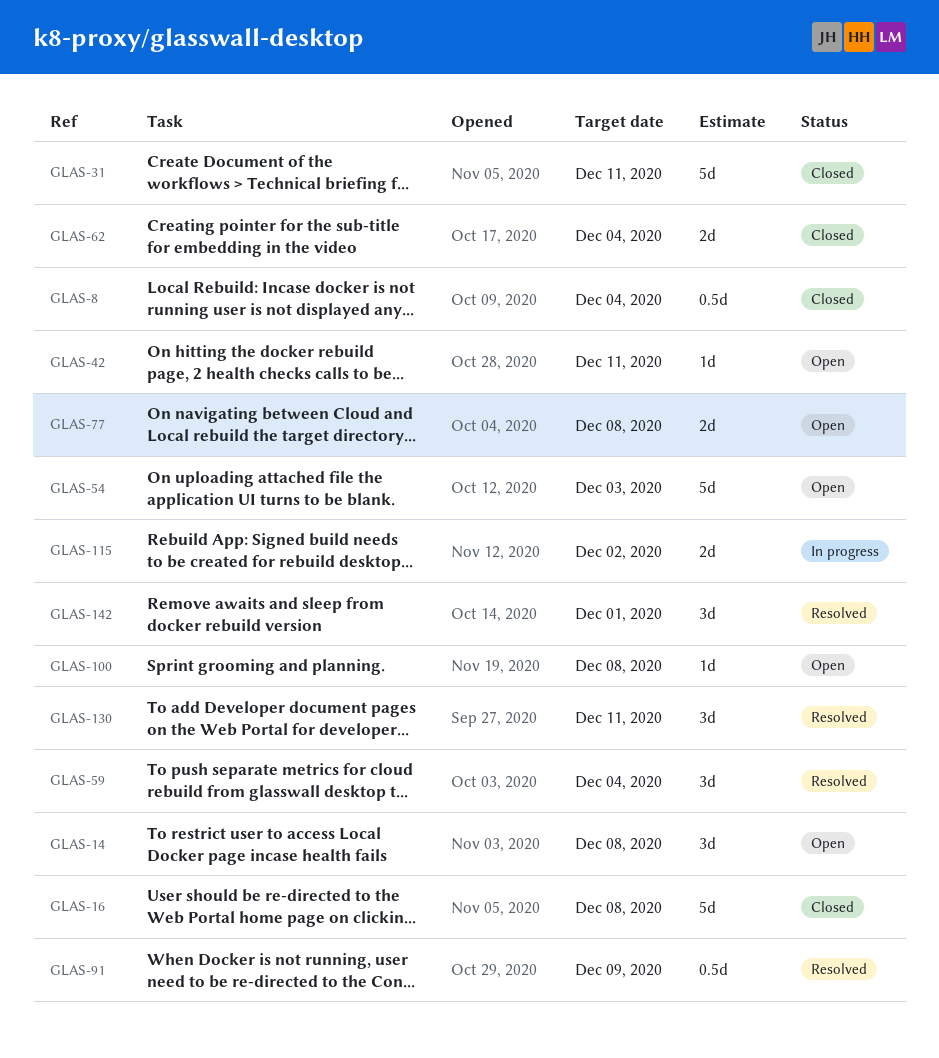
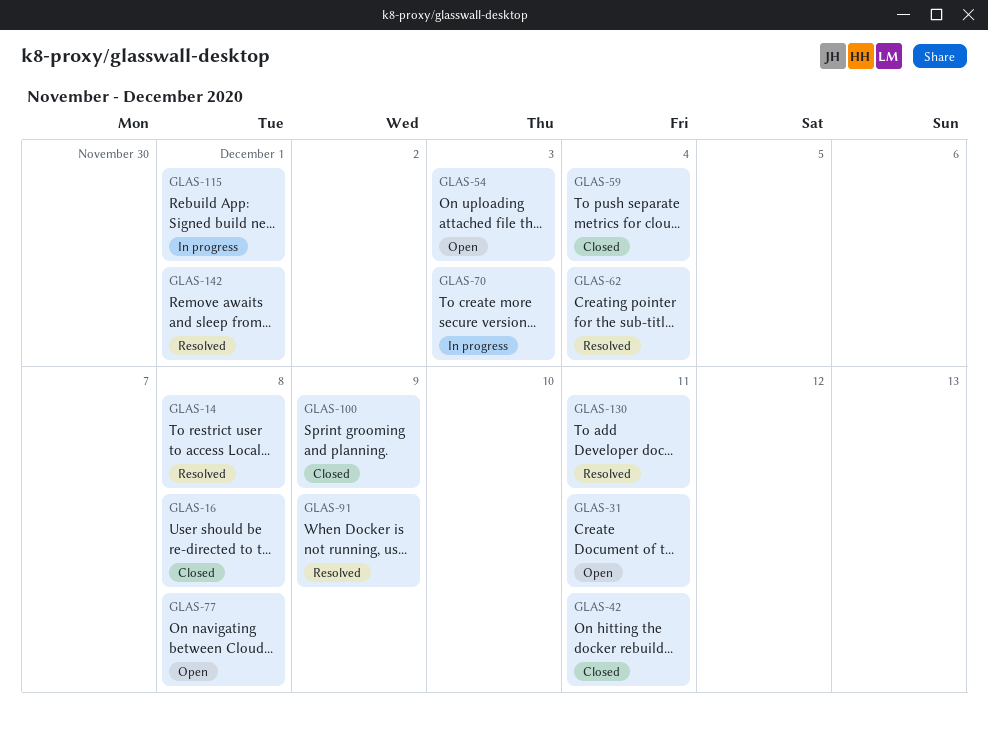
GLAS-8: present -> none
GLAS-14, status: Open -> Resolved
GLAS-31, status: Closed -> Open
GLAS-42, status: Open -> Closed
GLAS-59, status: Resolved -> Closed
GLAS-62, status: Closed -> Resolved
GLAS-70: none -> present
GLAS-100, status: Open -> Closed
GLAS-100, due: Dec 8 -> Dec 9
GLAS-115, due: Dec 2 -> Dec 1

